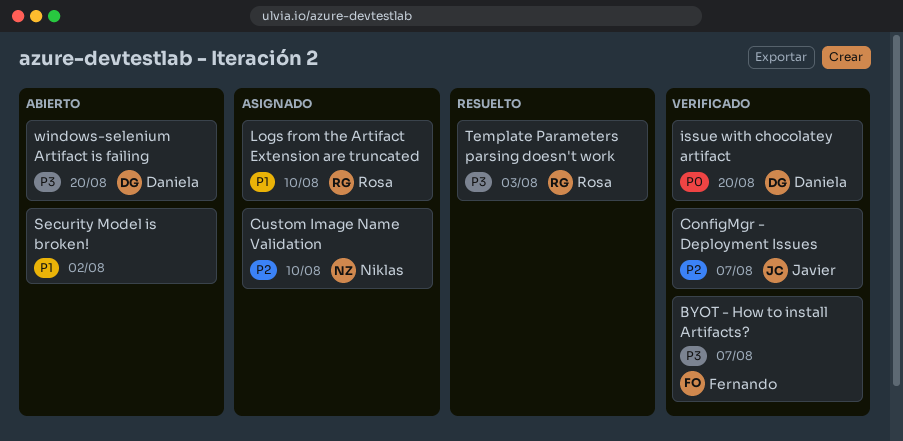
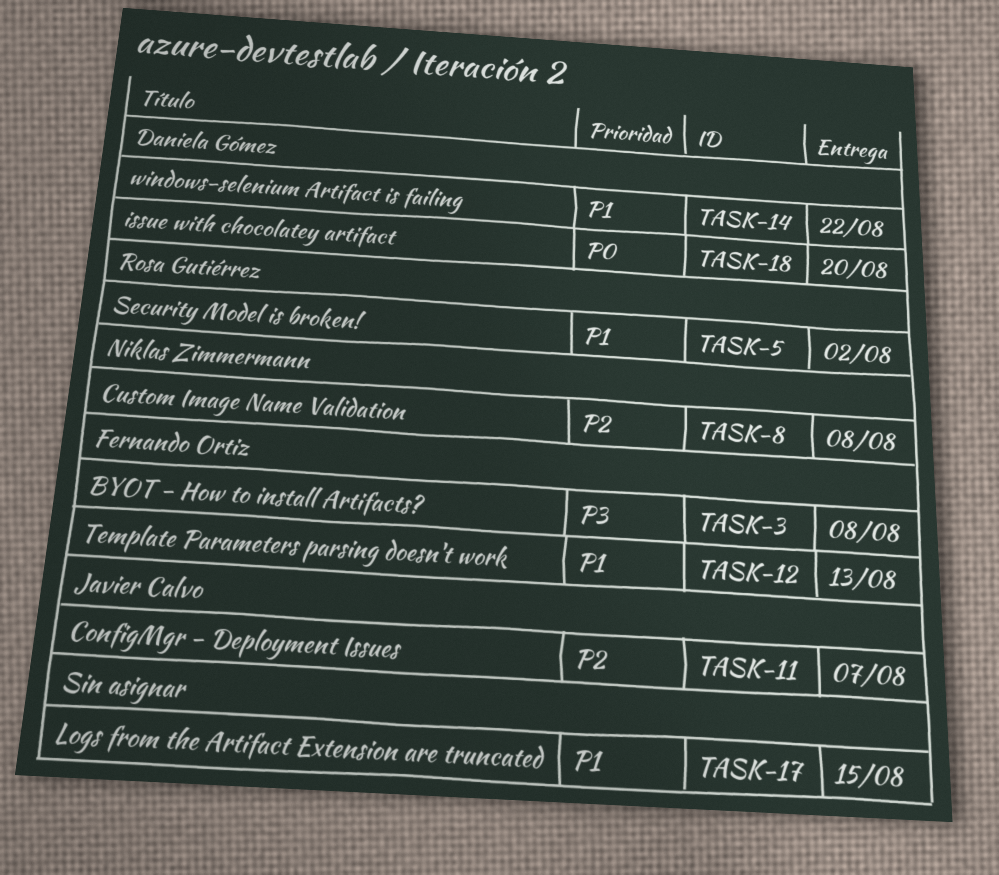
BYOT - How to install Artifacts?, due: Aug 7 -> Aug 8
Custom Image Name Validation, due: Aug 10 -> Aug 8
Logs from the Artifact Extension are truncated, owner: Rosa Gutiérrez -> none
Logs from the Artifact Extension are truncated, due: Aug 10 -> Aug 15
Security Model is broken!, owner: none -> Rosa Gutiérrez
Template Parameters parsing doesn't work, owner: Rosa Gutiérrez -> Fernando Ortiz
Template Parameters parsing doesn't work, priority: P3 -> P1
Template Parameters parsing doesn't work, due: Aug 3 -> Aug 13
windows-selenium Artifact is failing, priority: P3 -> P1
windows-selenium Artifact is failing, due: Aug 20 -> Aug 22

